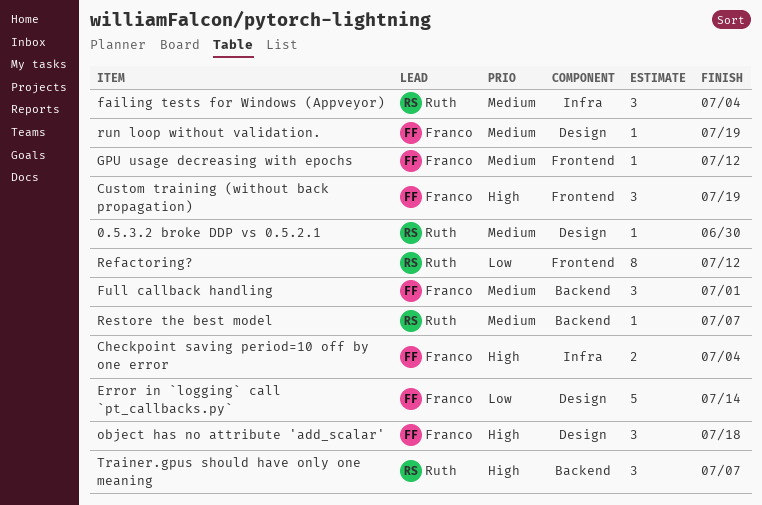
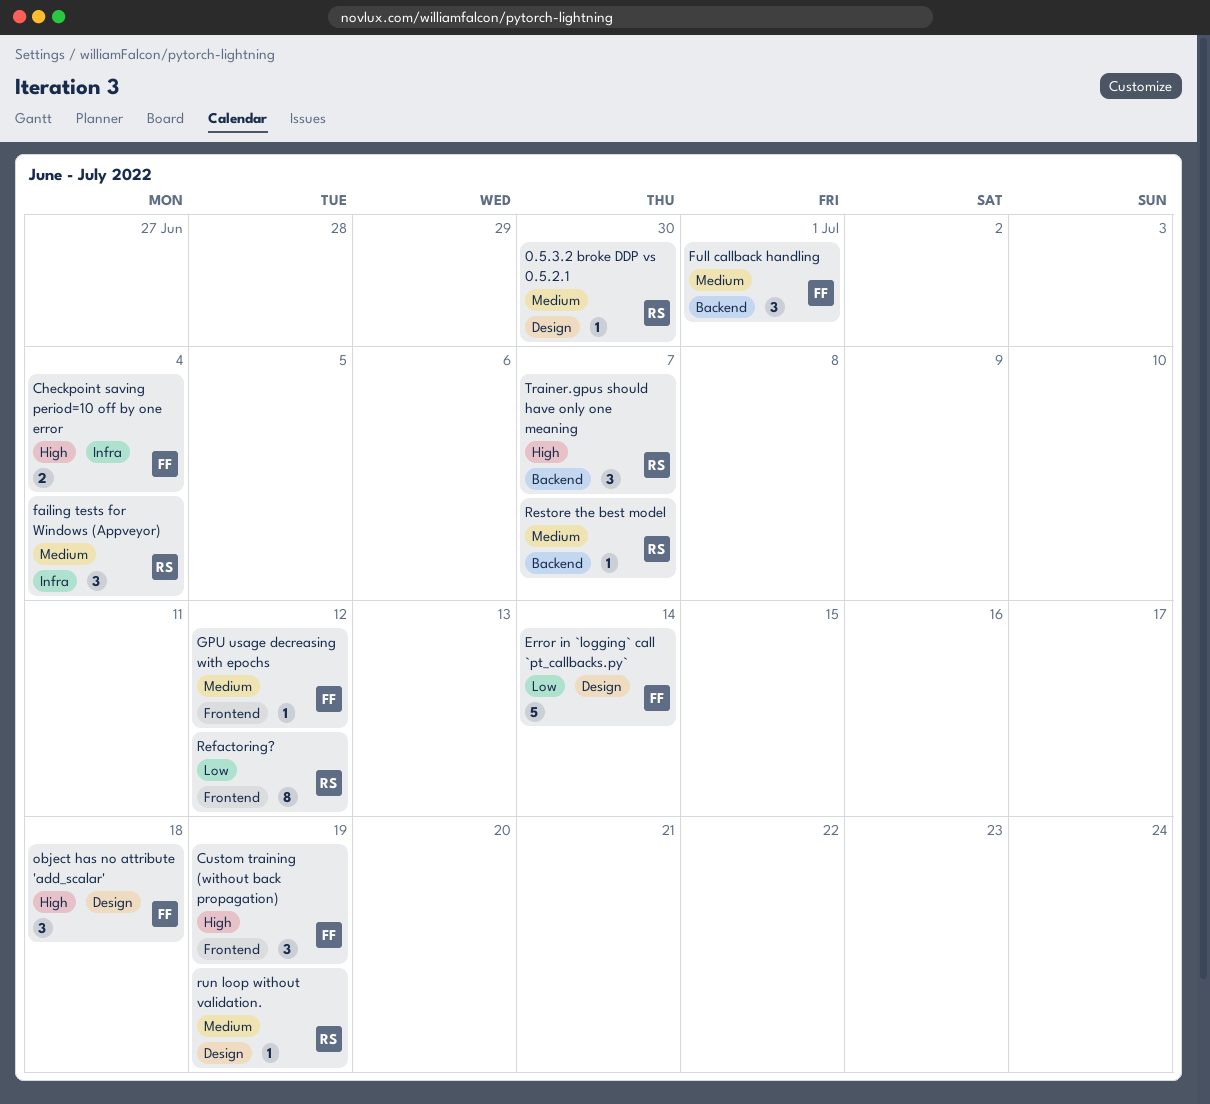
run loop without validation., owner: Franco -> Ruth

